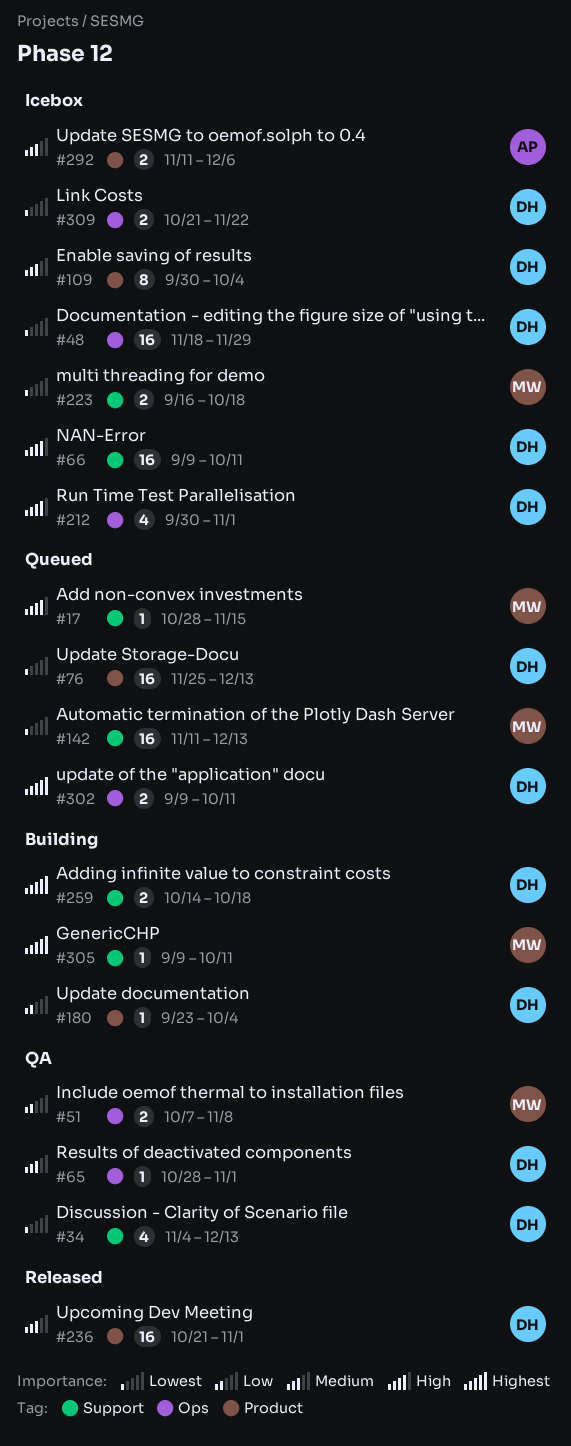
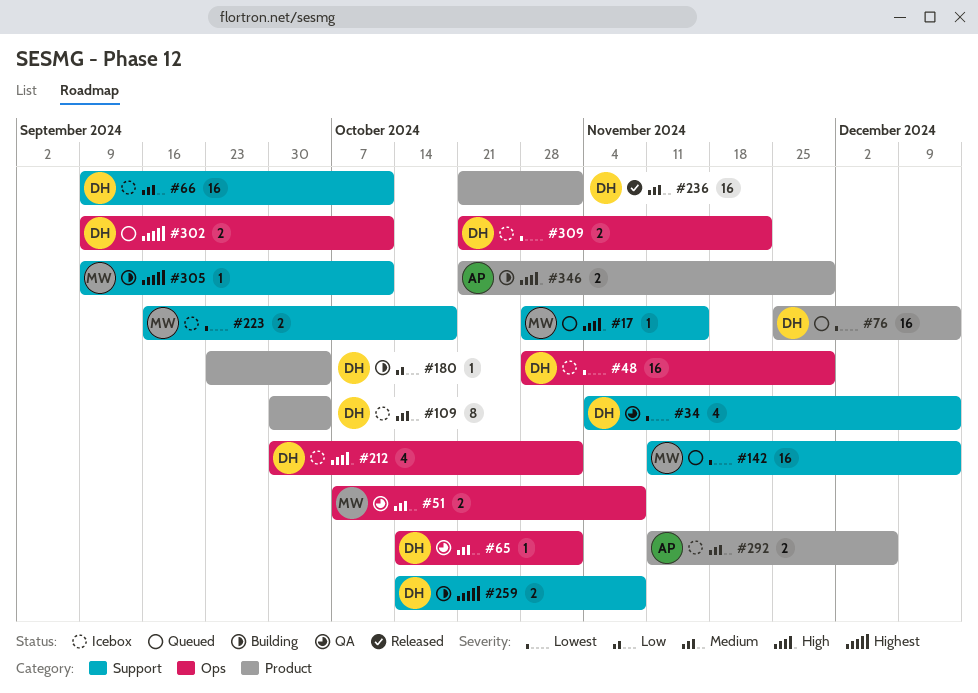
#48, start: Nov 18 -> Oct 28
#51, priority: Low -> Medium
#65, start: Oct 28 -> Oct 14
#66, priority: High -> Medium
#259, due: Oct 18 -> Nov 8
#346: none -> present

